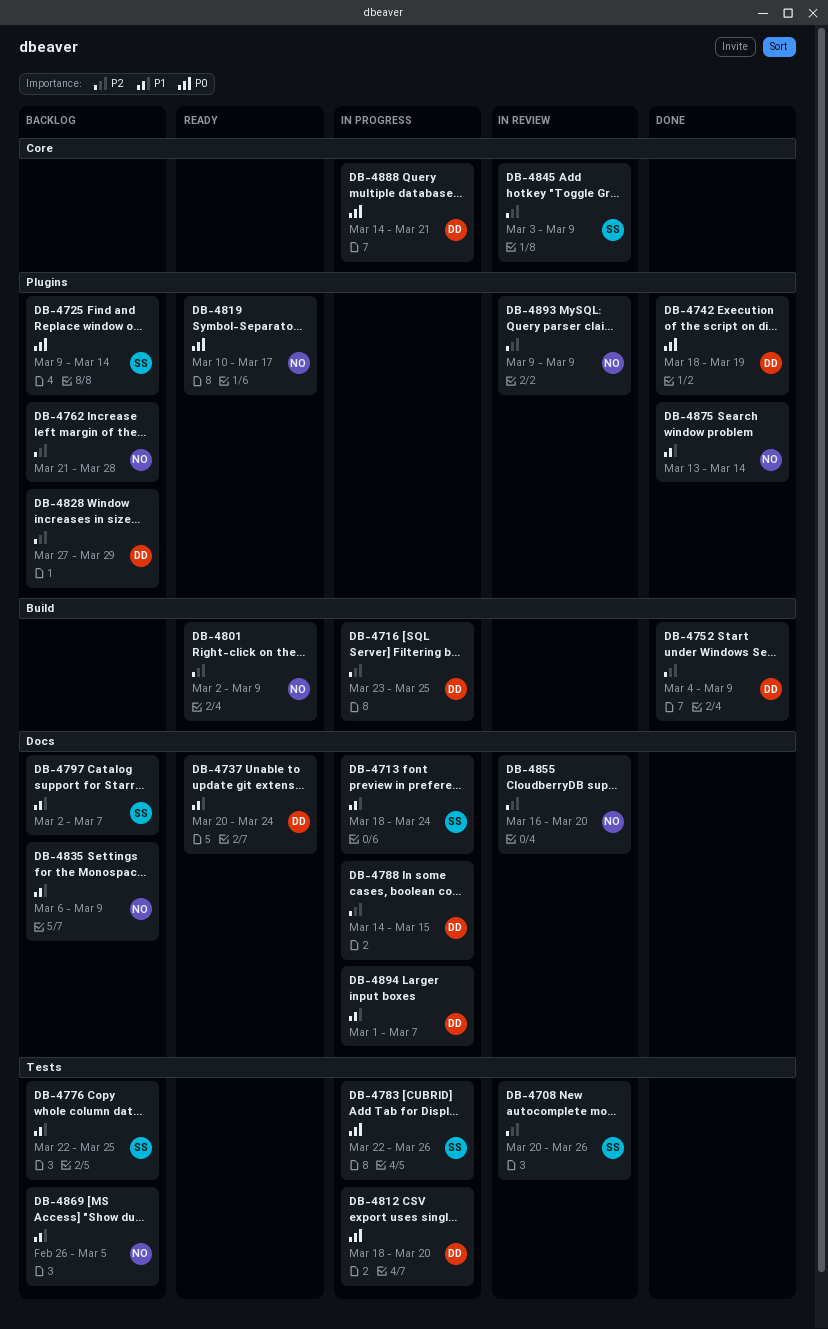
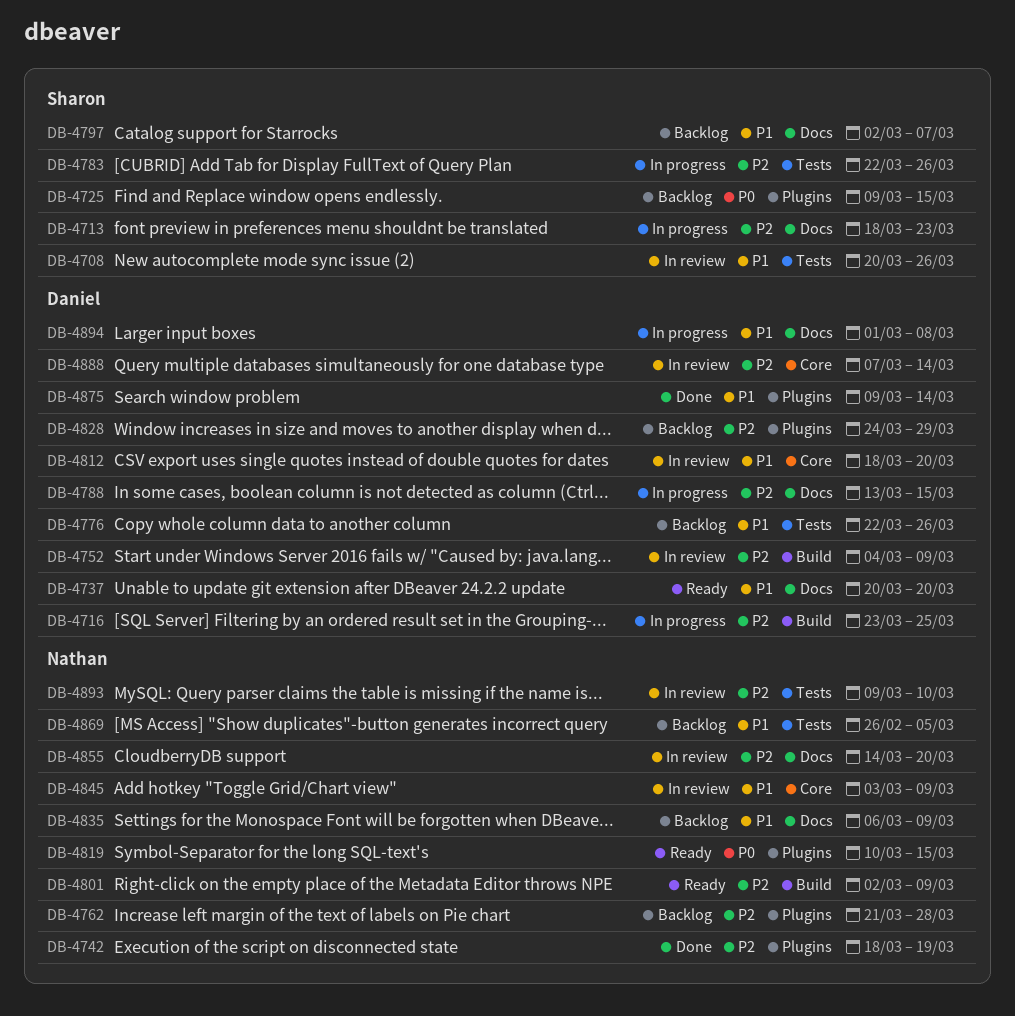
DB-4708, priority: P2 -> P1
DB-4713, priority: P1 -> P2
DB-4713, due: Mar 24 -> Mar 23
DB-4725, due: Mar 14 -> Mar 15
DB-4737, due: Mar 24 -> Mar 20
DB-4742, owner: Daniel -> Nathan
DB-4742, priority: P0 -> P2
DB-4752, status: Done -> In review
DB-4776, owner: Sharon -> Daniel
DB-4776, due: Mar 25 -> Mar 26
DB-4783, priority: P0 -> P2
DB-4788, start: Mar 14 -> Mar 13
DB-4812, status: In progress -> In review
DB-4812, priority: P0 -> P1
DB-4812, label: Tests -> Core
DB-4819, due: Mar 17 -> Mar 15
DB-4828, start: Mar 27 -> Mar 24
DB-4845, owner: Sharon -> Nathan
DB-4845, priority: P2 -> P1
DB-4855, start: Mar 16 -> Mar 14
DB-4875, owner: Nathan -> Daniel
DB-4875, start: Mar 13 -> Mar 9
DB-4888, status: In progress -> In review
DB-4888, priority: P0 -> P2
DB-4888, start: Mar 14 -> Mar 7
DB-4888, due: Mar 21 -> Mar 14
DB-4893, label: Plugins -> Tests
DB-4893, due: Mar 9 -> Mar 10
DB-4894, due: Mar 7 -> Mar 8

